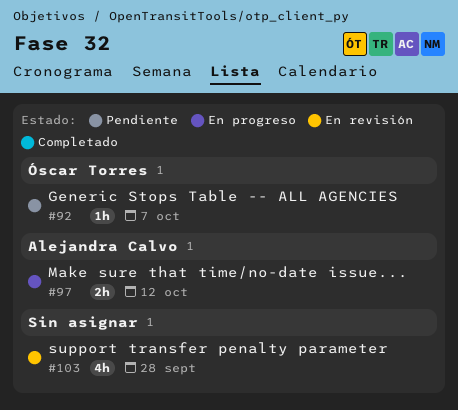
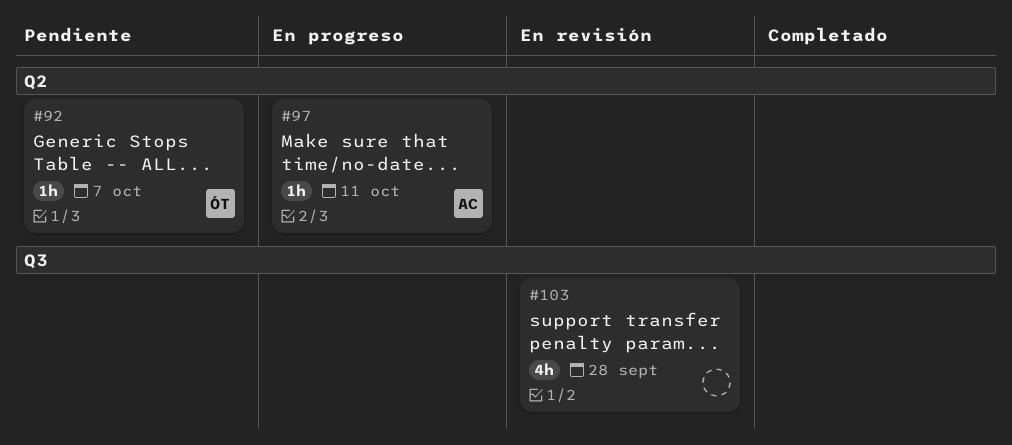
#97, estimate: 2h -> 1h
#97, due: Oct 12 -> Oct 11

